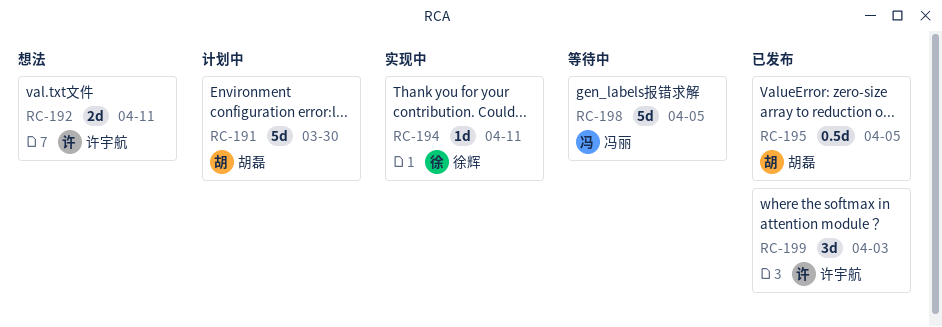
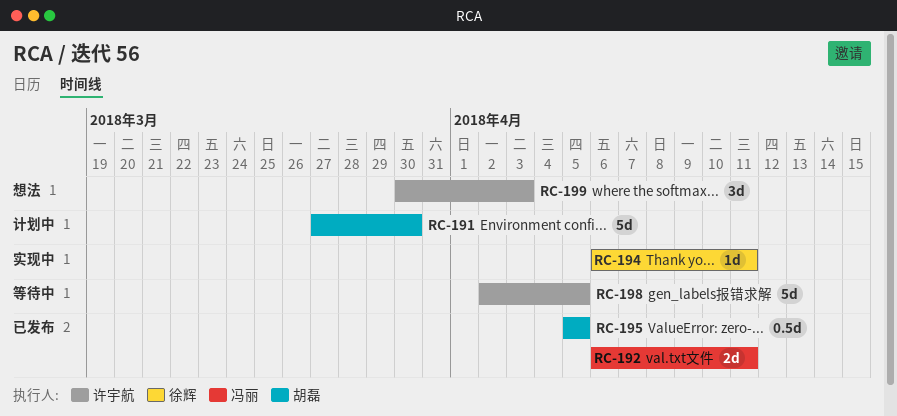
RC-192, status: 想法 -> 已发布
RC-192, owner: 许宇航 -> 冯丽
RC-198, owner: 冯丽 -> 许宇航
RC-199, status: 已发布 -> 想法

